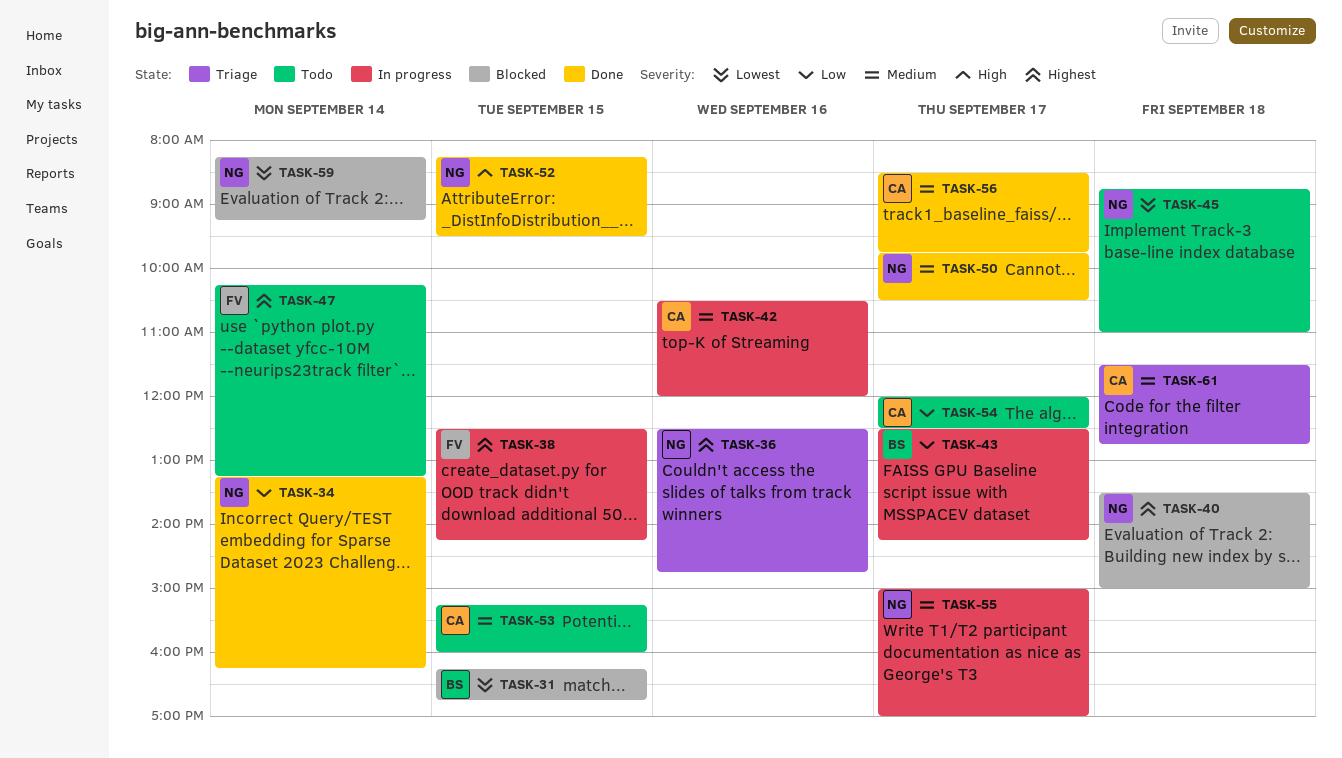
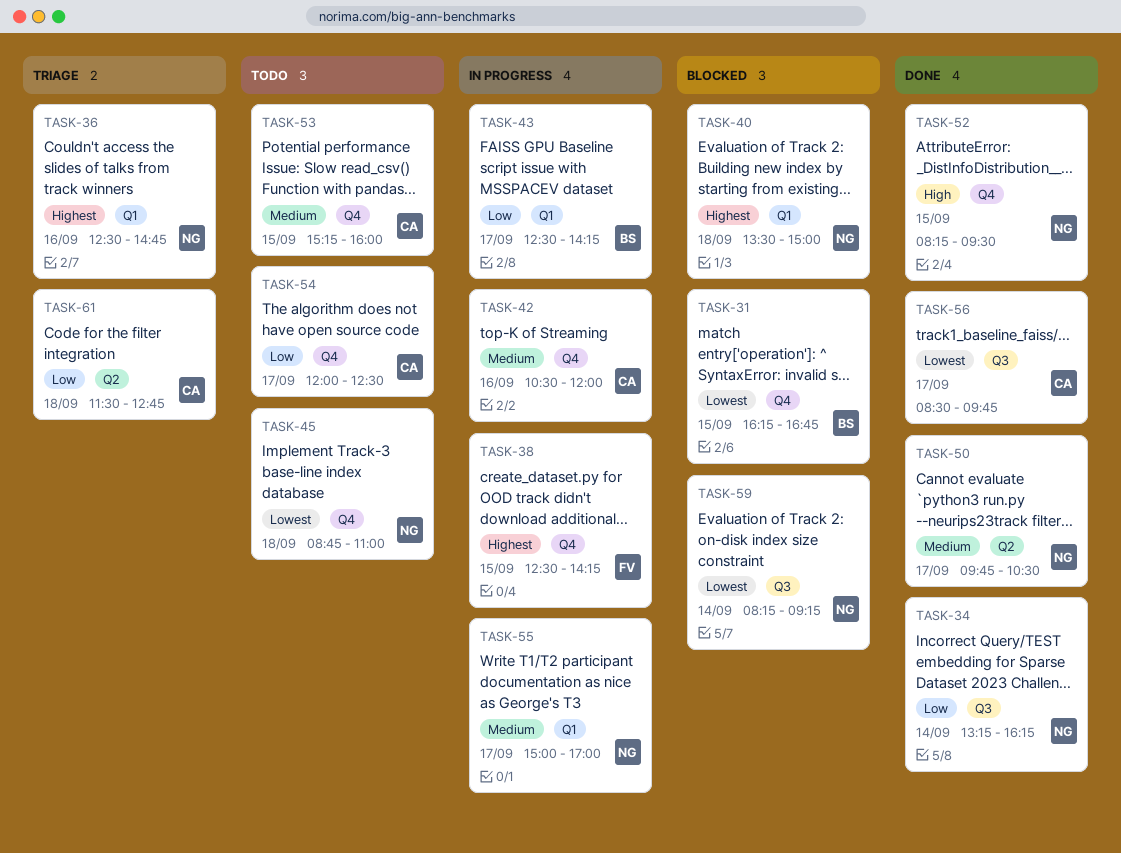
TASK-47: present -> none
TASK-56, priority: Medium -> Lowest
TASK-61, priority: Medium -> Low

